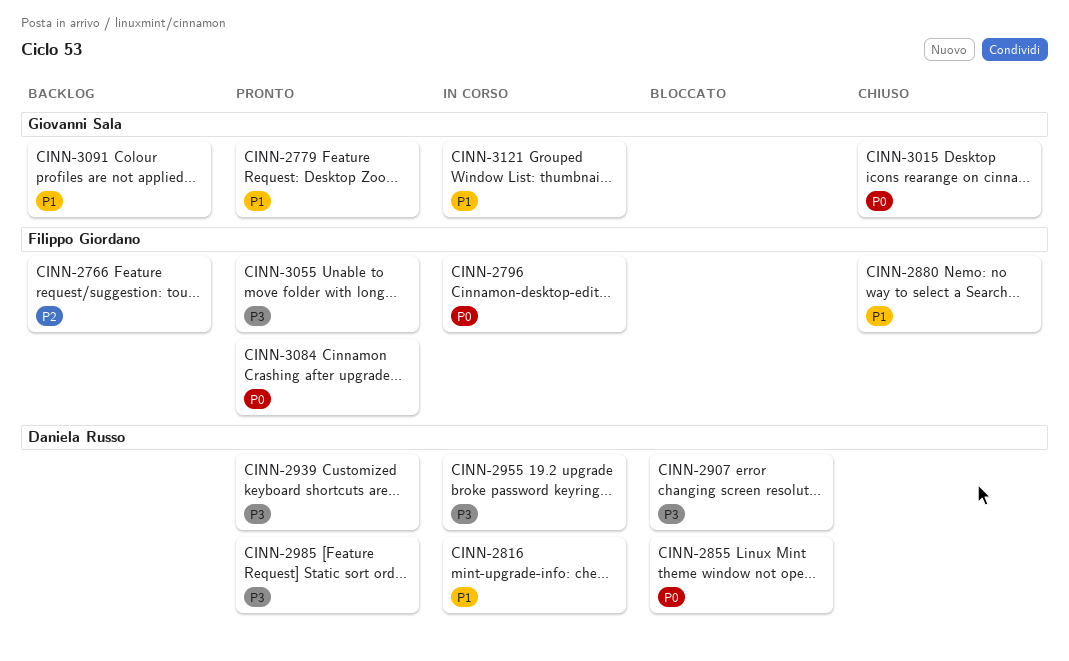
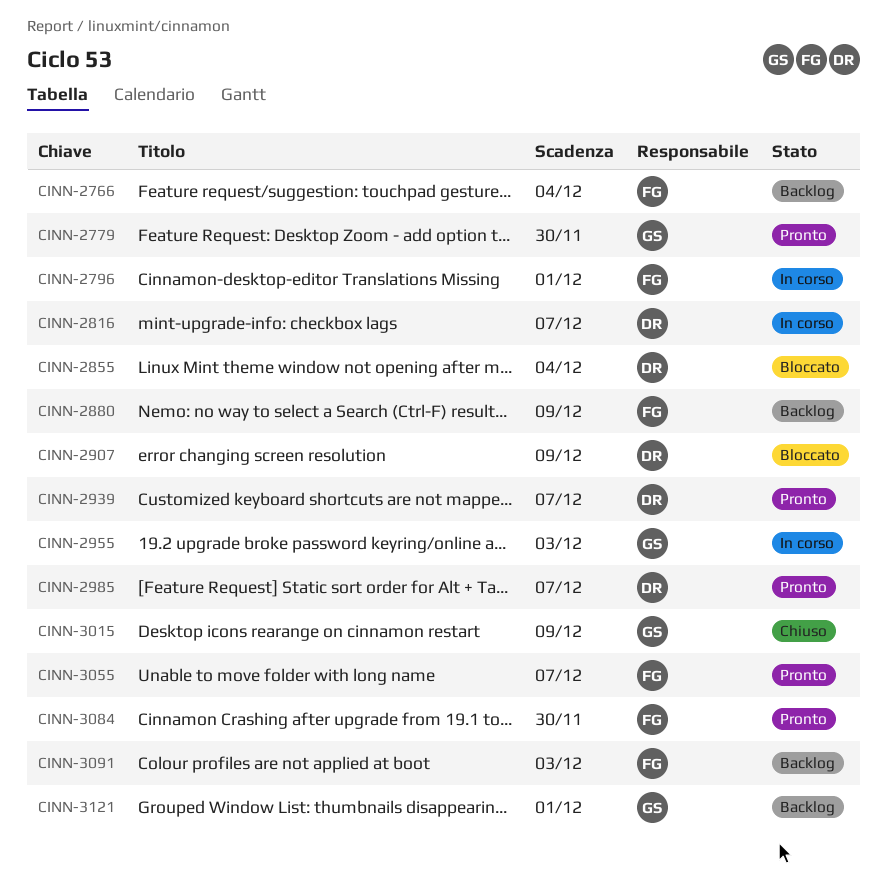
CINN-2880, status: Chiuso -> Backlog
CINN-2955, owner: Daniela Russo -> Giovanni Sala
CINN-3091, owner: Giovanni Sala -> Filippo Giordano
CINN-3121, status: In corso -> Backlog

